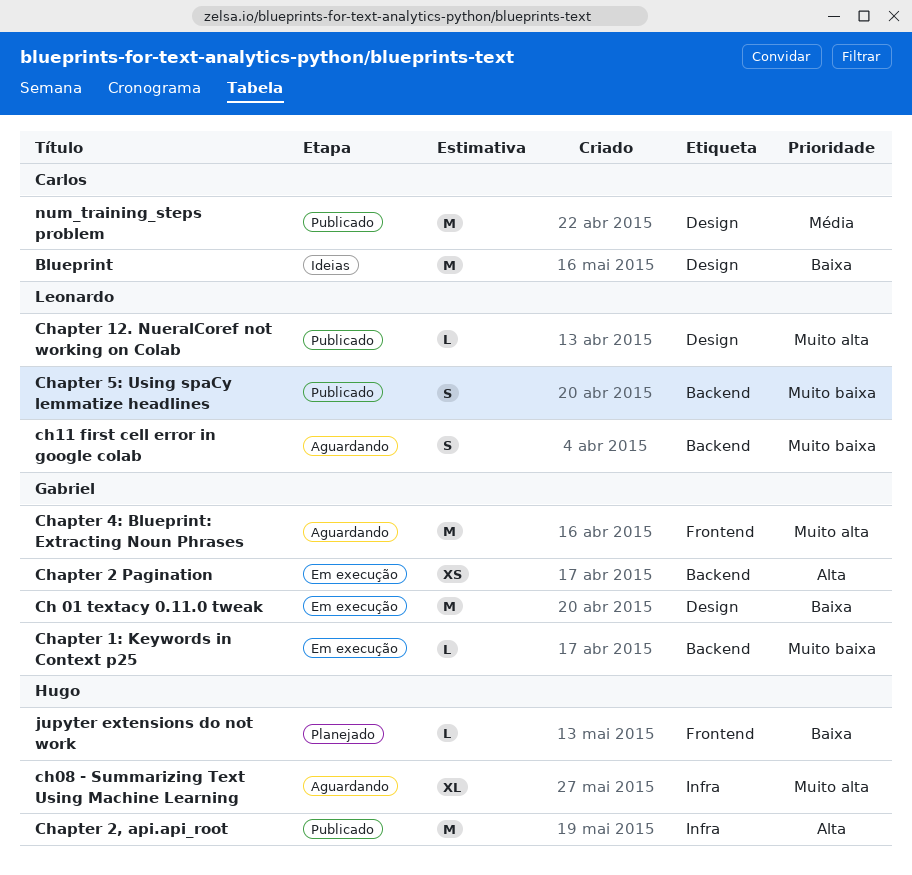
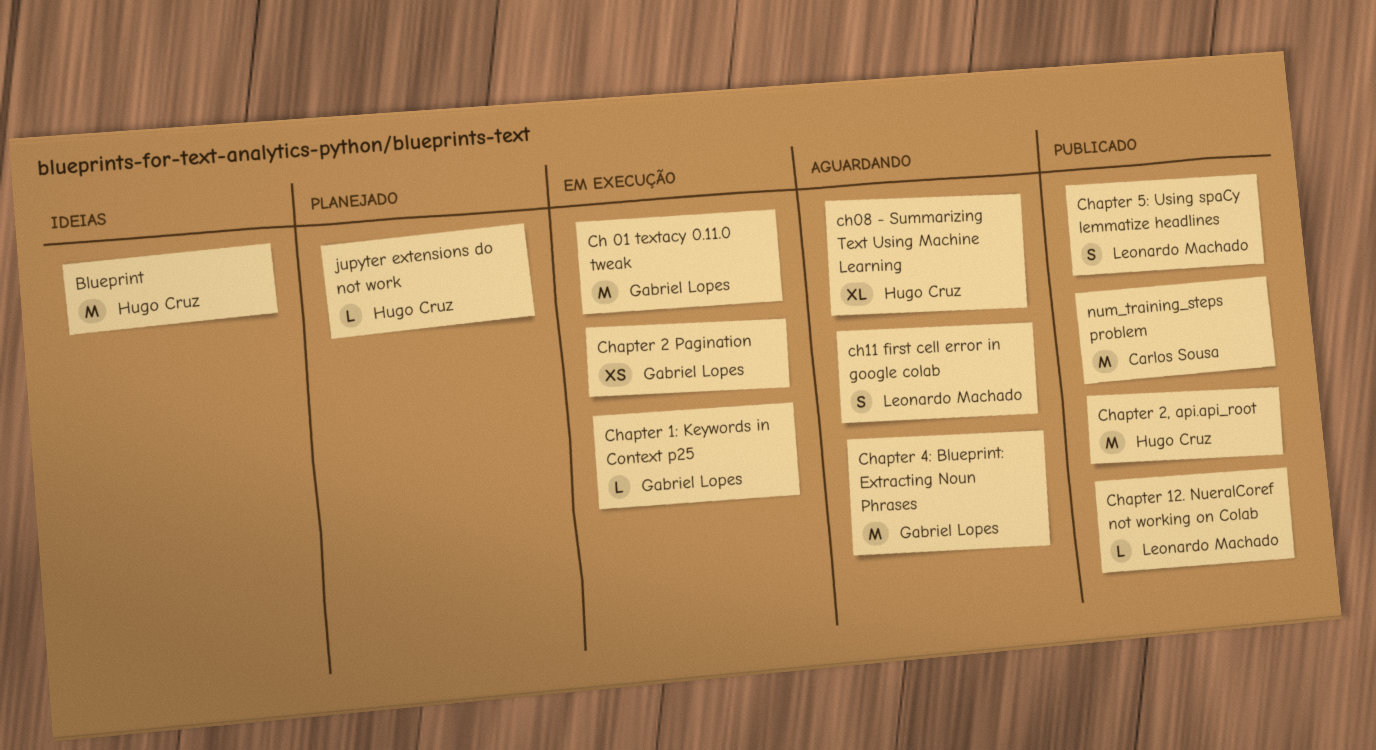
Blueprint, owner: Carlos Sousa -> Hugo Cruz

